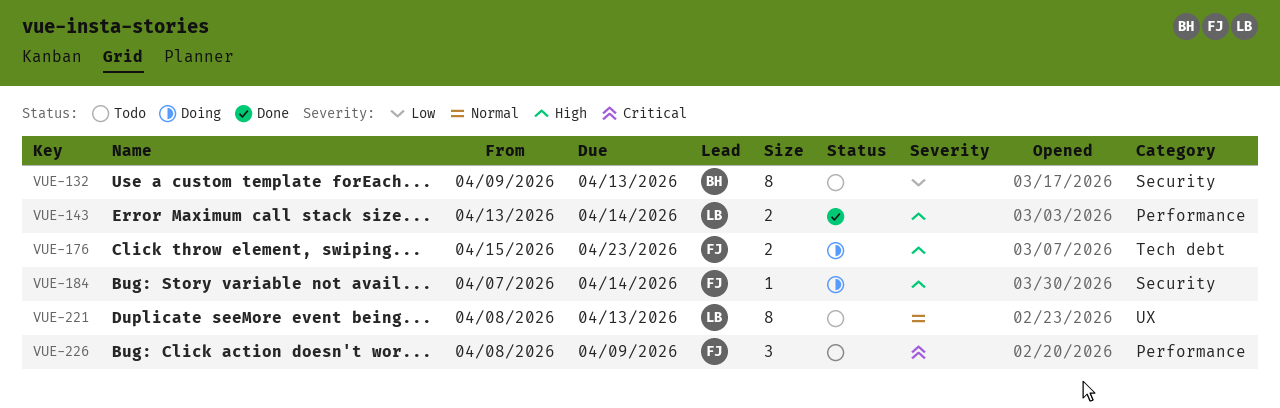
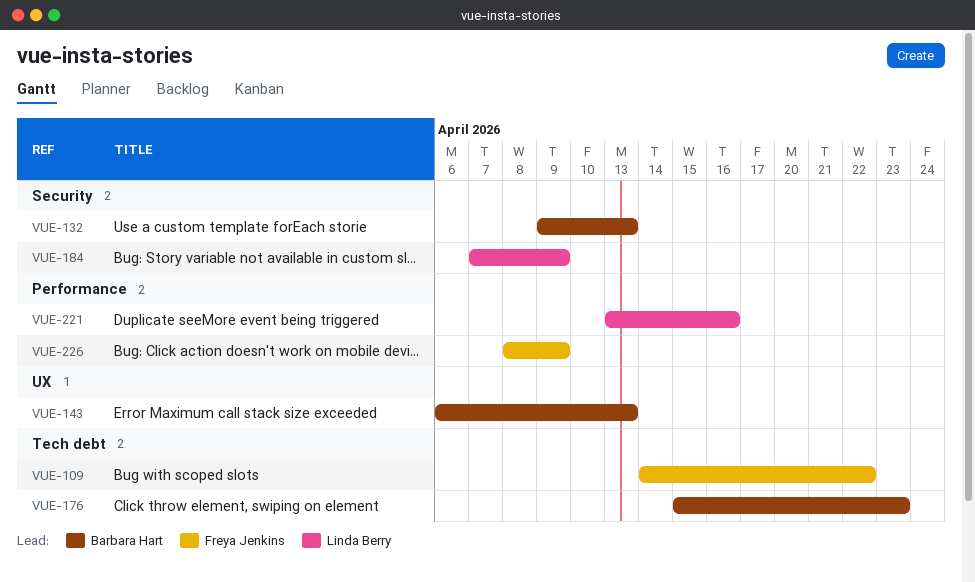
VUE-109: none -> present
VUE-143, owner: Linda Berry -> Barbara Hart
VUE-143, label: Performance -> UX
VUE-143, start: Apr 13 -> Apr 6
VUE-143, due: Apr 14 -> Apr 13
VUE-176, owner: Freya Jenkins -> Barbara Hart
VUE-184, owner: Freya Jenkins -> Linda Berry
VUE-184, due: Apr 14 -> Apr 9
VUE-221, label: UX -> Performance
VUE-221, start: Apr 8 -> Apr 13
VUE-221, due: Apr 13 -> Apr 16

